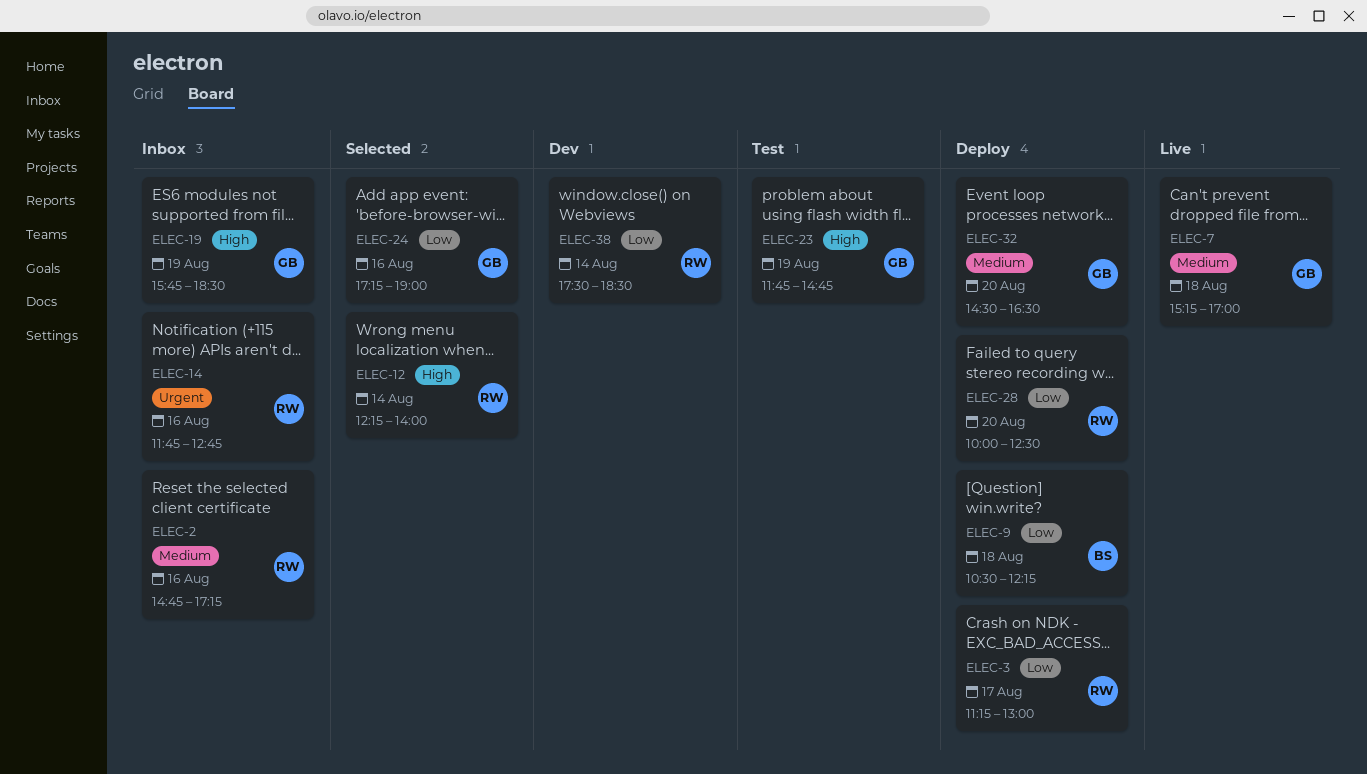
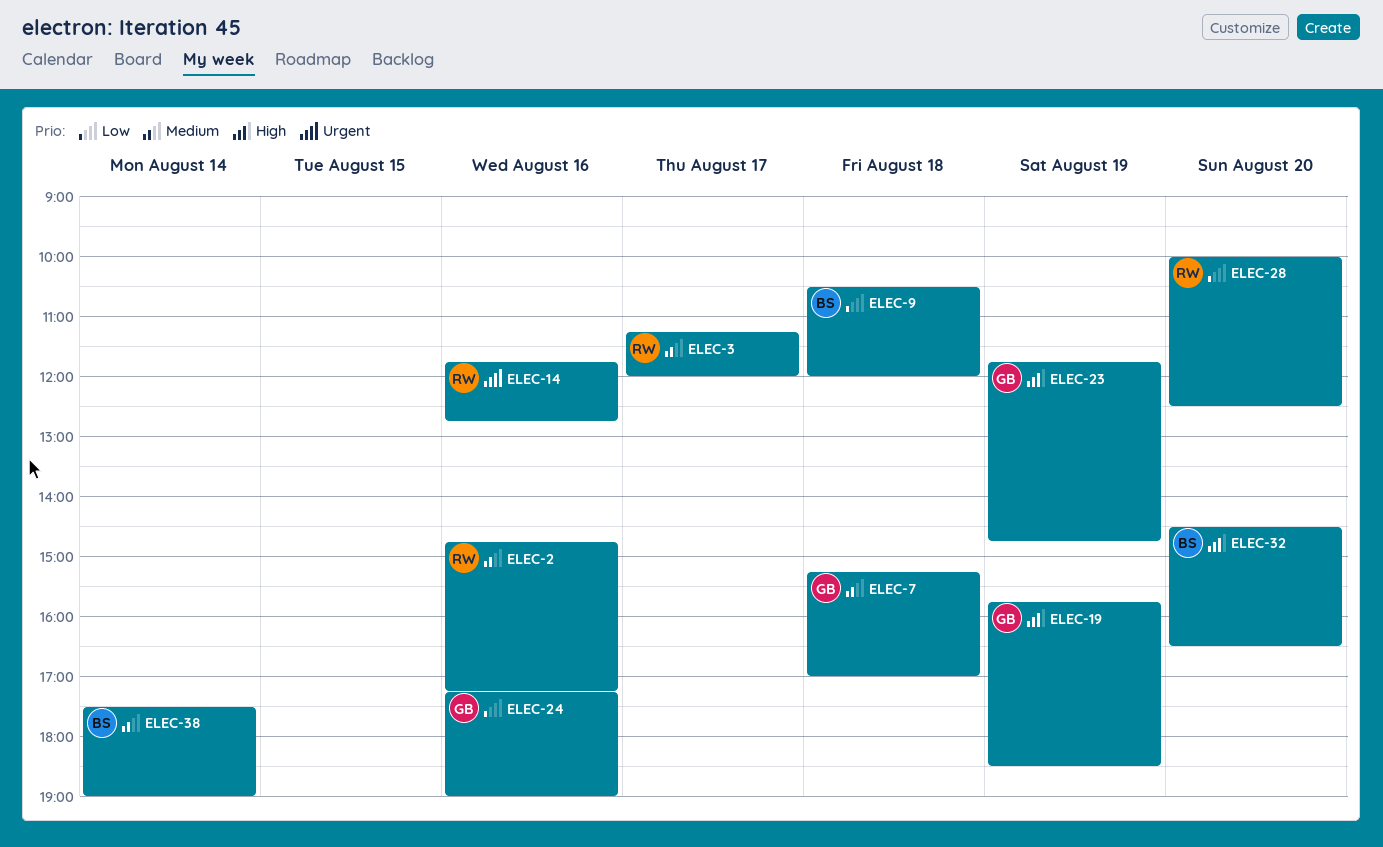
ELEC-3, priority: Low -> Medium
ELEC-3, ends: 13:00 -> 12:00
ELEC-9, ends: 12:15 -> 12:00
ELEC-12: present -> none
ELEC-32, owner: GB -> BS
ELEC-32, priority: Medium -> High
ELEC-38, owner: RW -> BS
ELEC-38, priority: Low -> Medium
ELEC-38, ends: 18:30 -> 19:00

